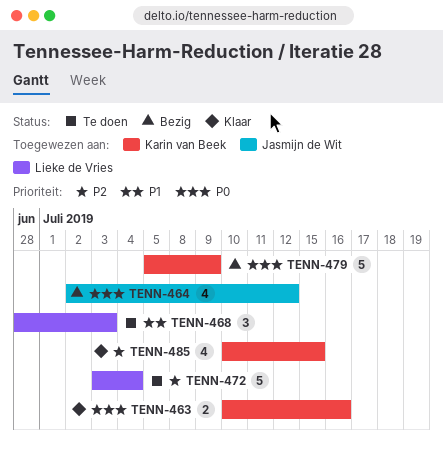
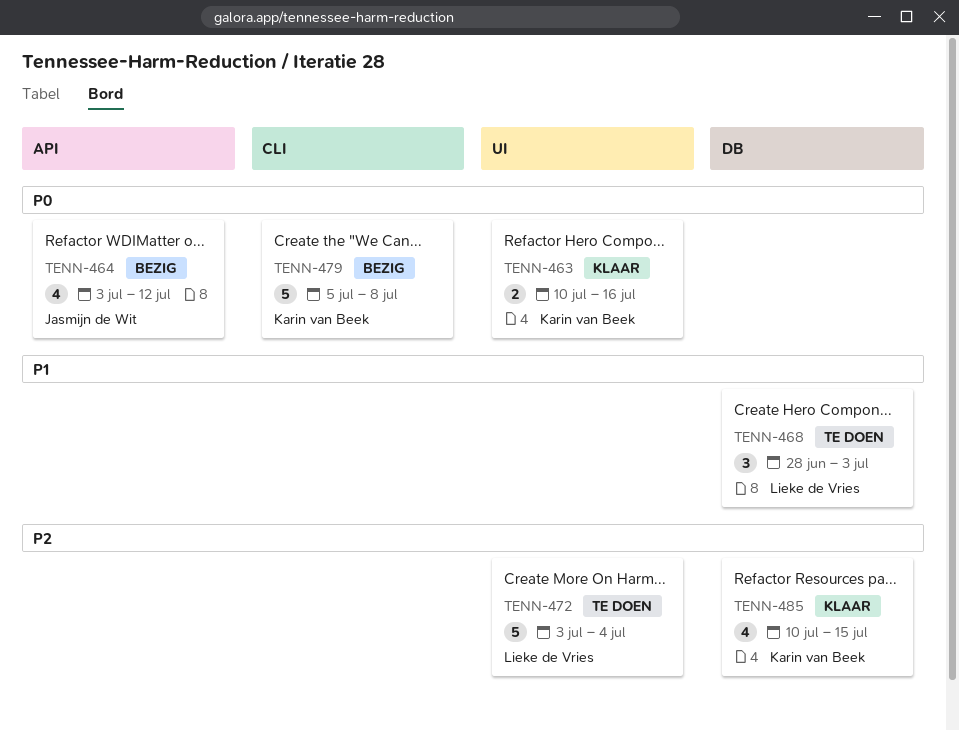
TENN-464, start: Jul 2 -> Jul 3
TENN-479, due: Jul 9 -> Jul 8

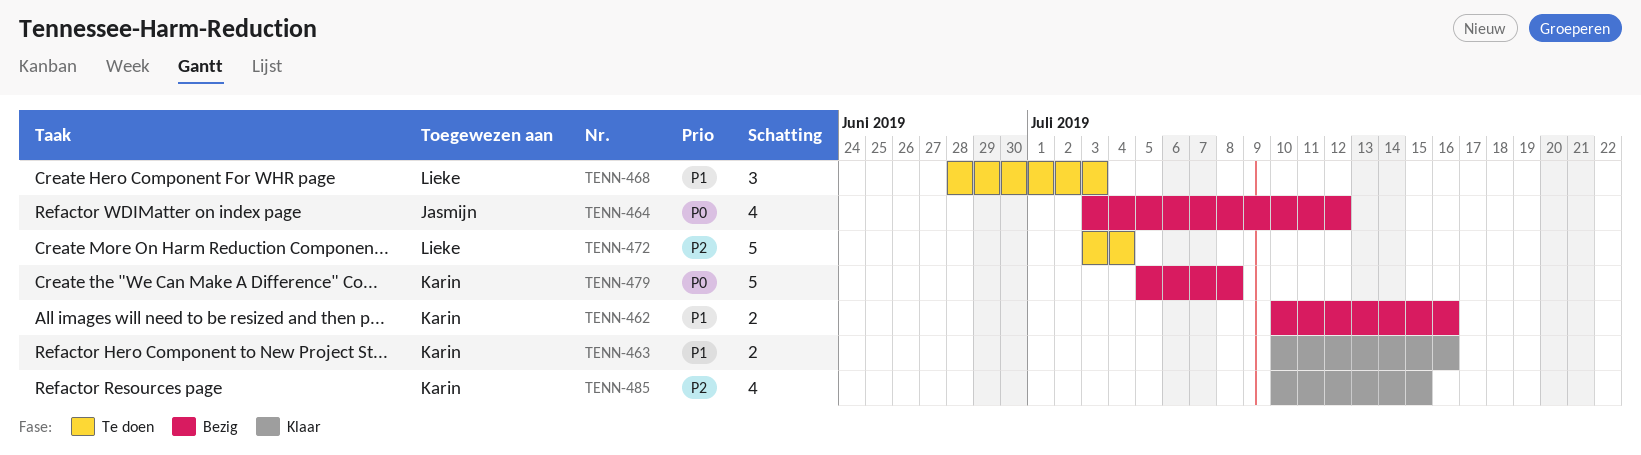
TENN-462: none -> present
TENN-463, priority: P0 -> P1

